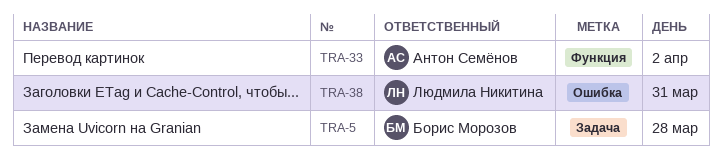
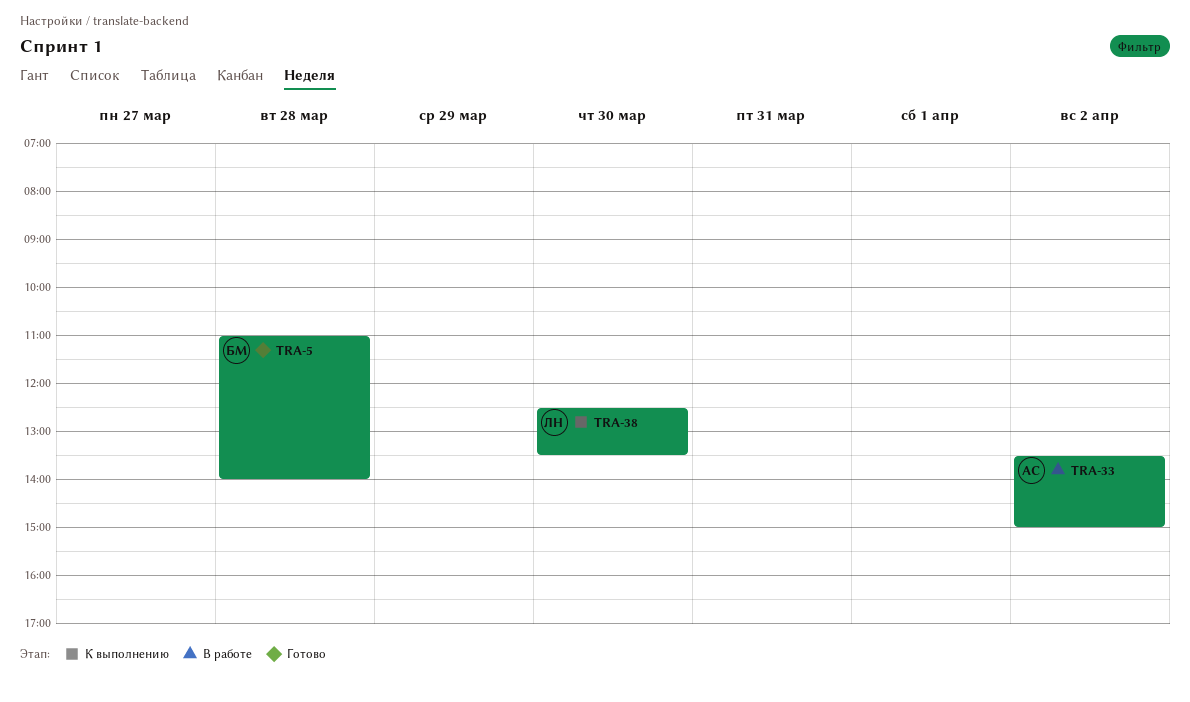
TRA-38, day: Mar 31 -> Mar 30

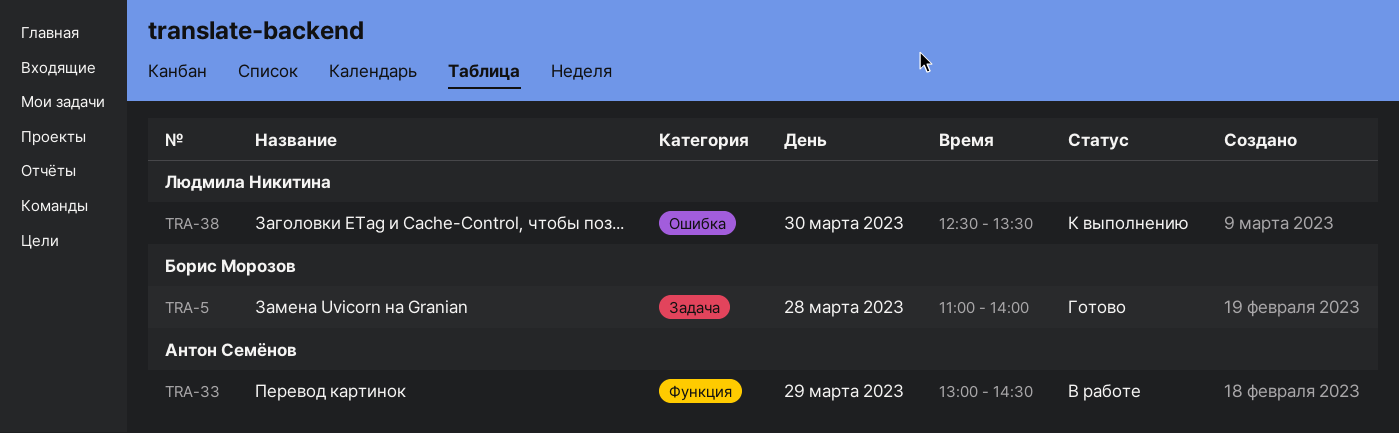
TRA-33, day: Apr 2 -> Mar 29
TRA-33, begins: 13:30 -> 13:00
TRA-33, ends: 15:00 -> 14:30

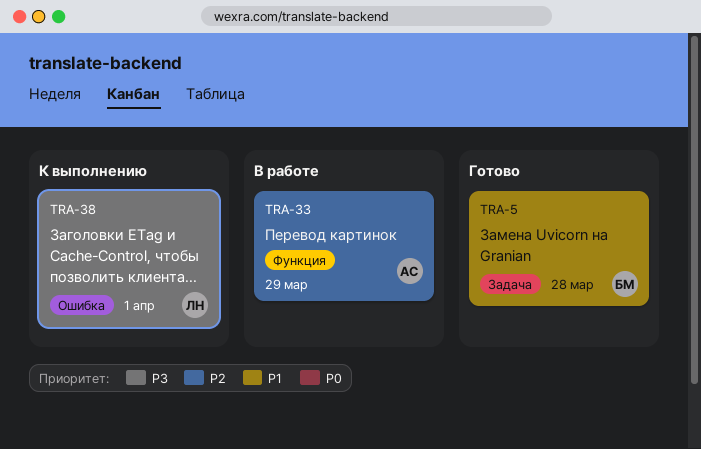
TRA-38, day: Mar 30 -> Apr 1

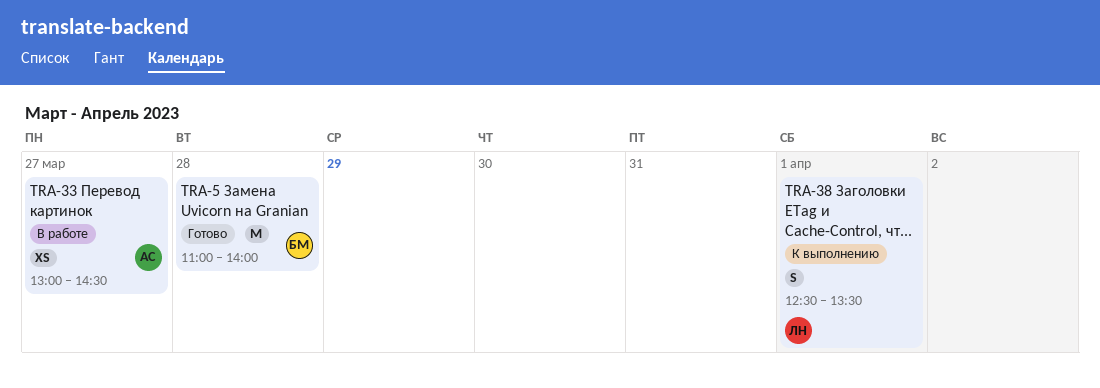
TRA-33, day: Mar 29 -> Mar 27

